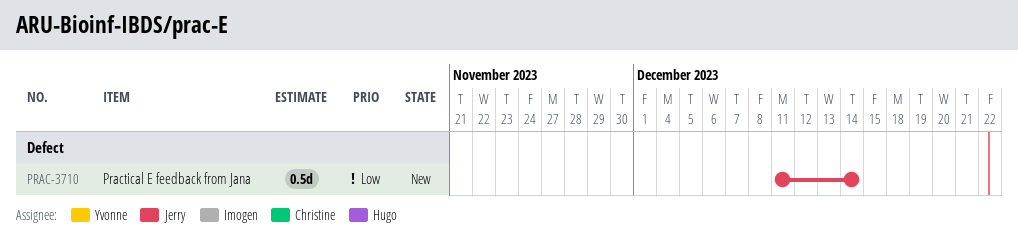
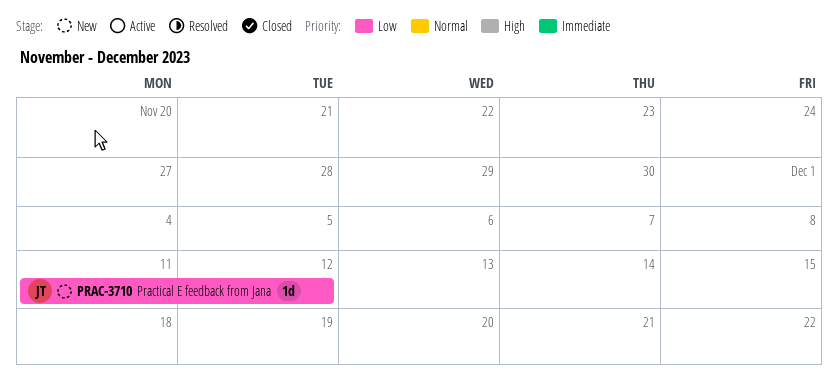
PRAC-3710, estimate: 0.5d -> 1d
PRAC-3710, due: Dec 14 -> Dec 12

